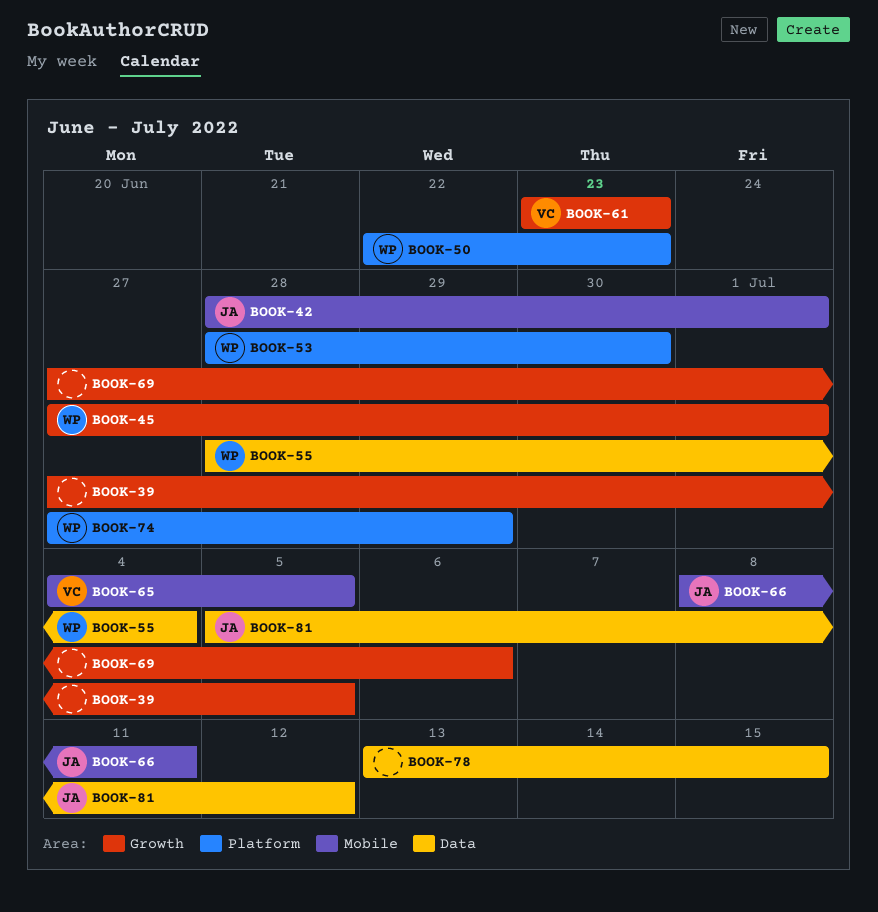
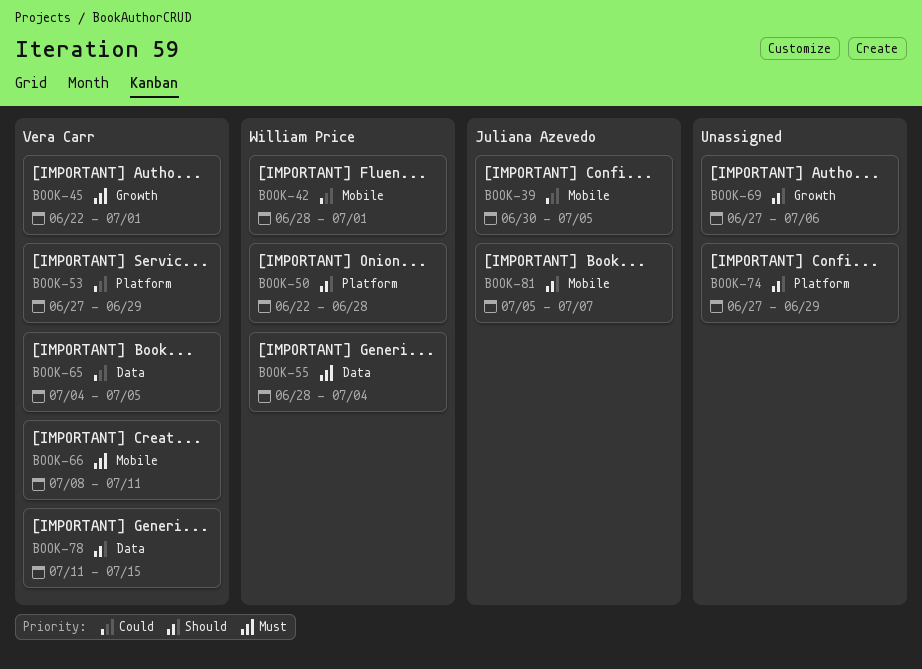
BOOK-39, owner: none -> Juliana Azevedo
BOOK-39, label: Growth -> Mobile
BOOK-39, start: Jun 27 -> Jun 30
BOOK-42, owner: Juliana Azevedo -> William Price
BOOK-45, owner: William Price -> Vera Carr
BOOK-45, start: Jun 27 -> Jun 22
BOOK-50, due: Jun 23 -> Jun 28
BOOK-53, owner: William Price -> Vera Carr
BOOK-53, start: Jun 28 -> Jun 27
BOOK-53, due: Jun 30 -> Jun 29
BOOK-61: present -> none
BOOK-65, label: Mobile -> Data
BOOK-66, owner: Juliana Azevedo -> Vera Carr
BOOK-74, owner: William Price -> none
BOOK-78, owner: none -> Vera Carr
BOOK-78, start: Jul 13 -> Jul 11
BOOK-81, label: Data -> Mobile
BOOK-81, due: Jul 12 -> Jul 7

